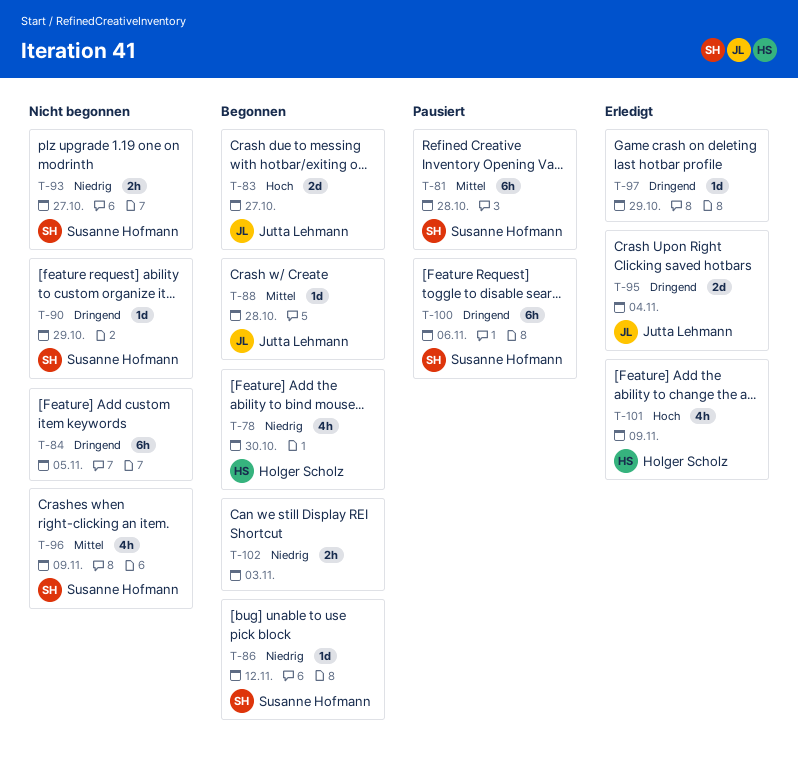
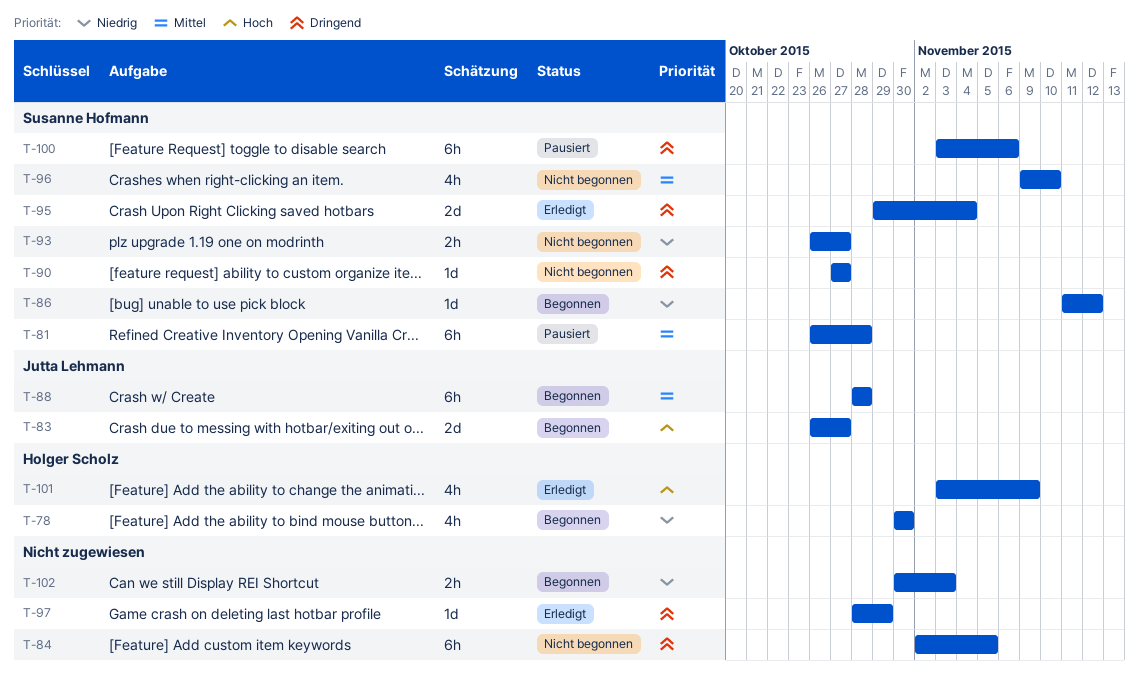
T-88, estimate: 1d -> 6h
T-90, due: Oct 29 -> Oct 27
T-95, owner: Jutta Lehmann -> Susanne Hofmann
T-96, due: Nov 9 -> Nov 10

